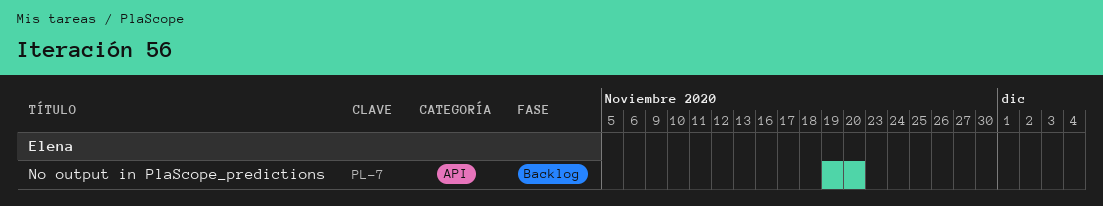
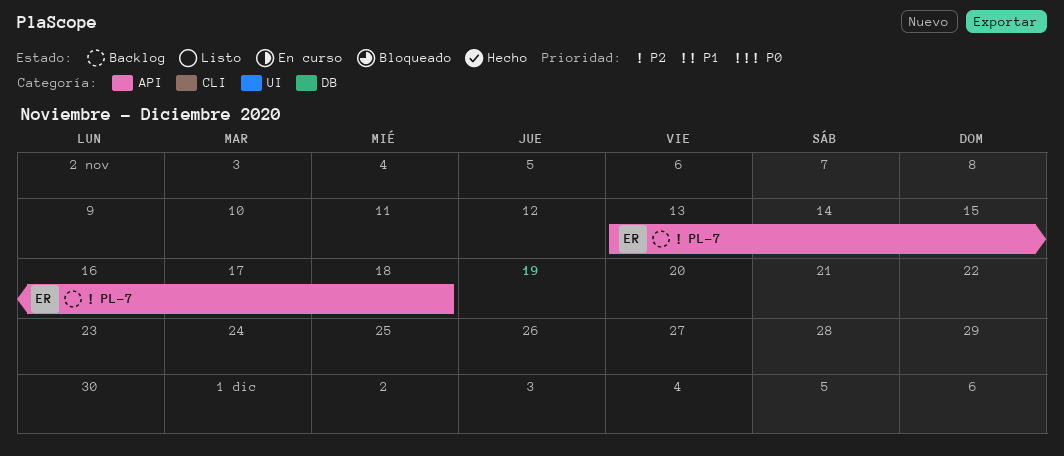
PL-7, start: Nov 19 -> Nov 13
PL-7, due: Nov 20 -> Nov 18

